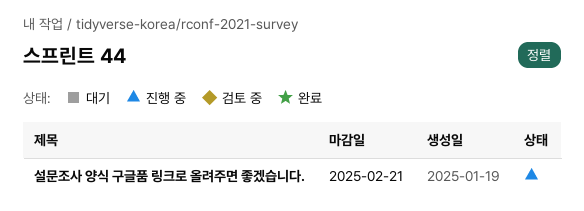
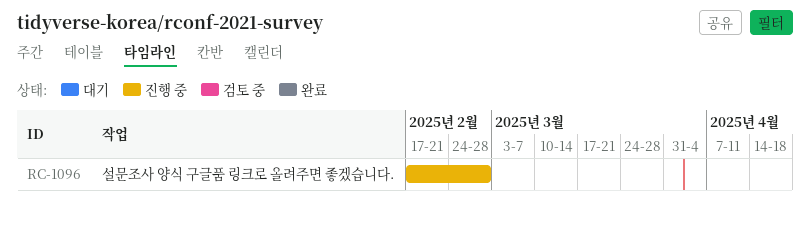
설문조사 양식 구글품 링크로 올려주면 좋겠습니다., due: Feb 21 -> Feb 28

